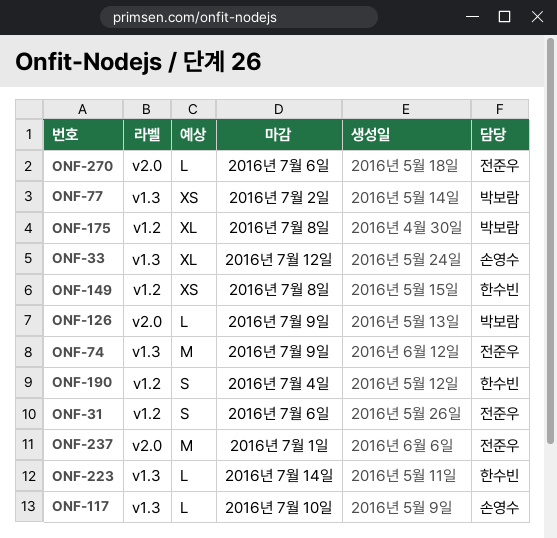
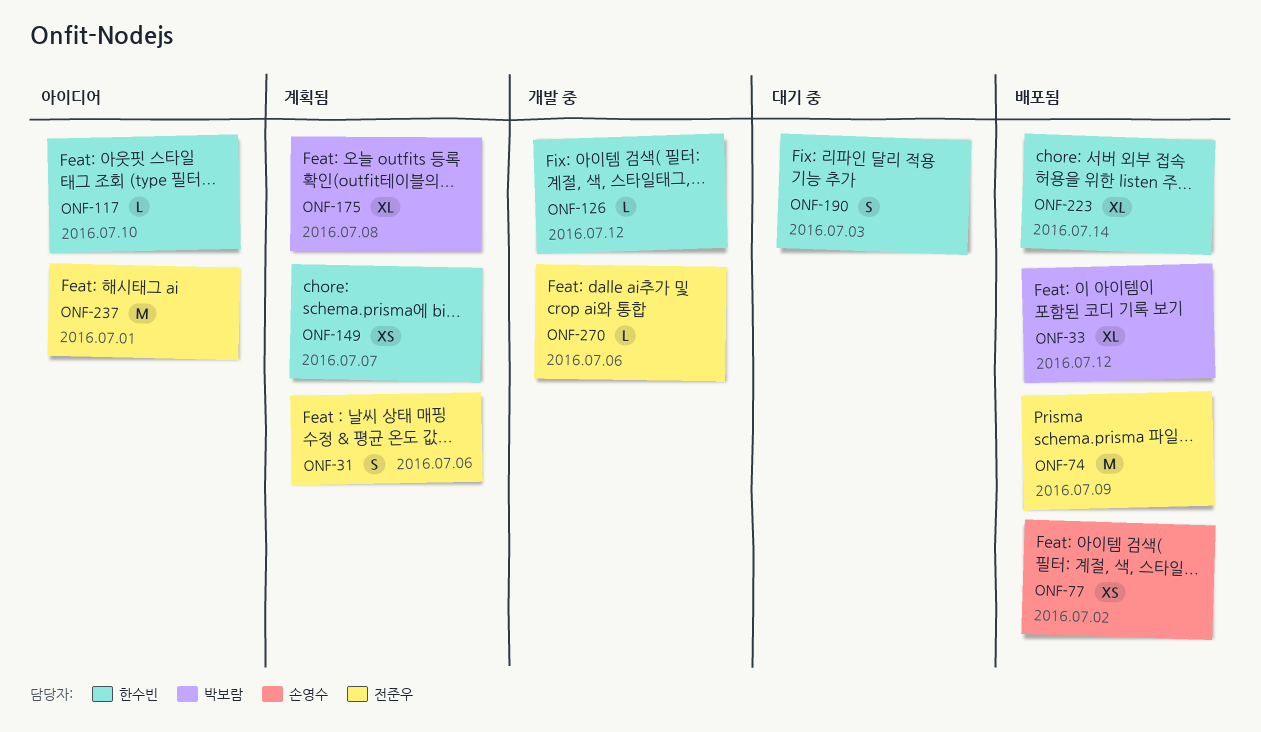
ONF-33, owner: 손영수 -> 박보람
ONF-77, owner: 박보람 -> 손영수
ONF-117, owner: 손영수 -> 한수빈
ONF-126, owner: 박보람 -> 한수빈
ONF-126, due: Jul 9 -> Jul 12
ONF-149, due: Jul 8 -> Jul 7
ONF-190, due: Jul 4 -> Jul 3
ONF-223, estimate: L -> XL

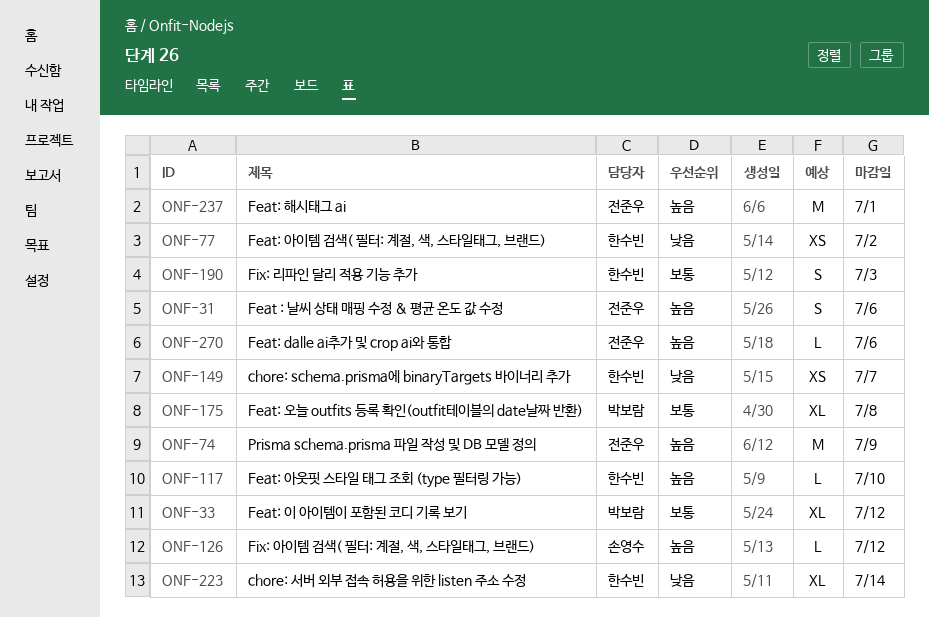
ONF-77, owner: 손영수 -> 한수빈
ONF-126, owner: 한수빈 -> 손영수

